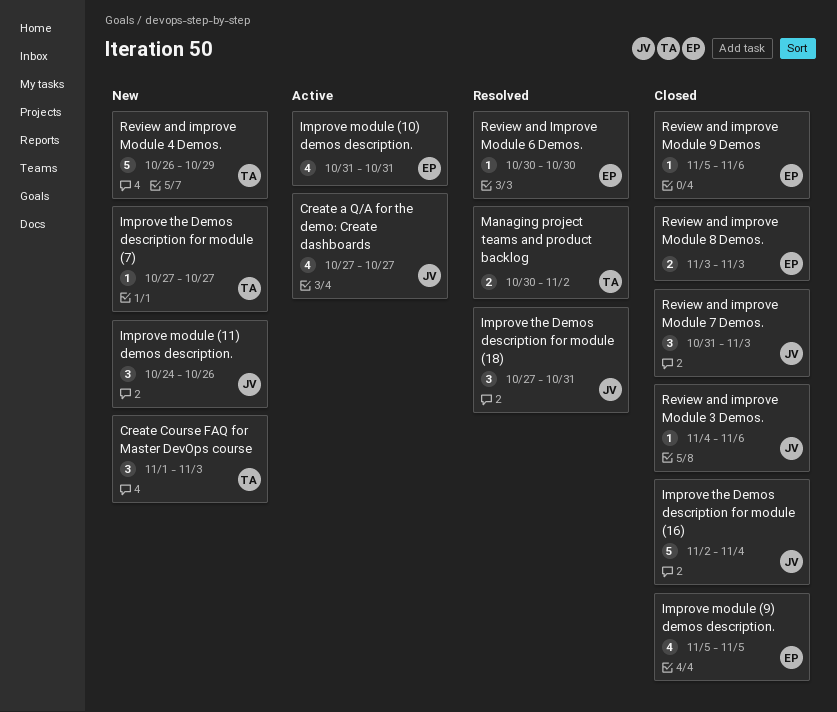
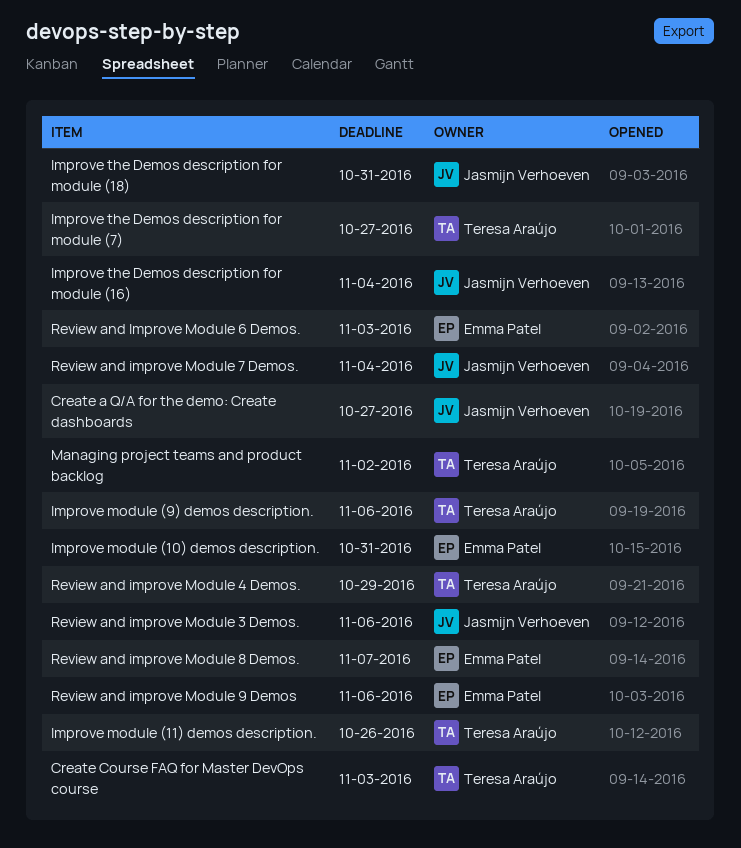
Improve module (11) demos description., owner: Jasmijn Verhoeven -> Teresa Araújo
Improve module (9) demos description., owner: Emma Patel -> Teresa Araújo
Improve module (9) demos description., due: Nov 5 -> Nov 6
Review and Improve Module 6 Demos., due: Oct 30 -> Nov 3
Review and improve Module 7 Demos., due: Nov 3 -> Nov 4
Review and improve Module 8 Demos., due: Nov 3 -> Nov 7

